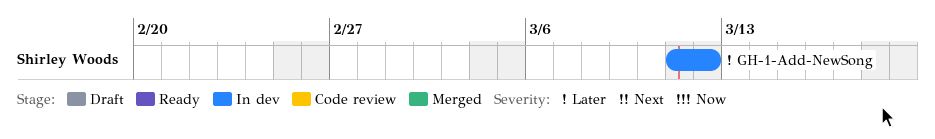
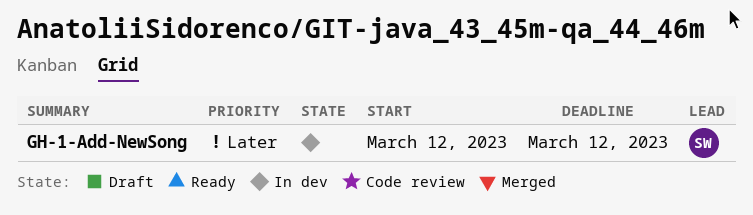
GH-1-Add-NewSong, start: Mar 11 -> Mar 12

